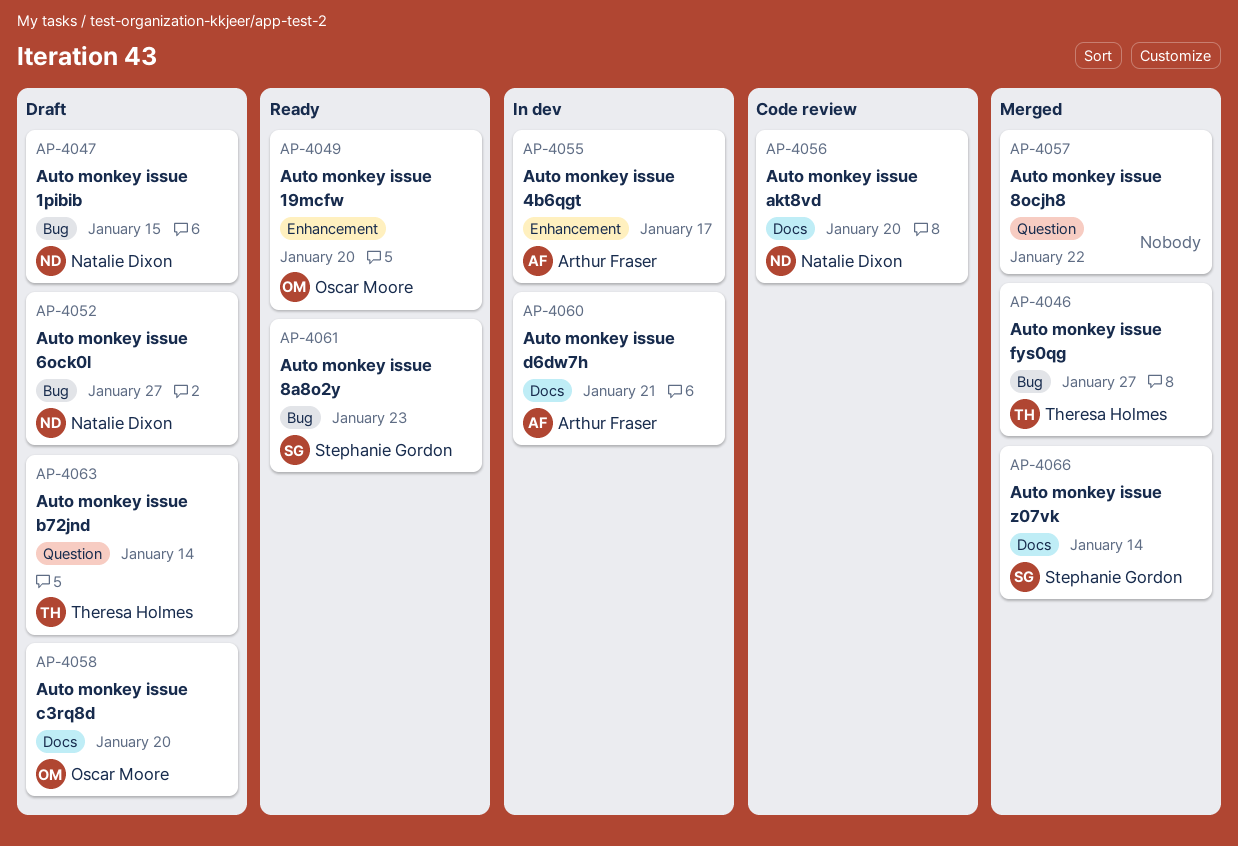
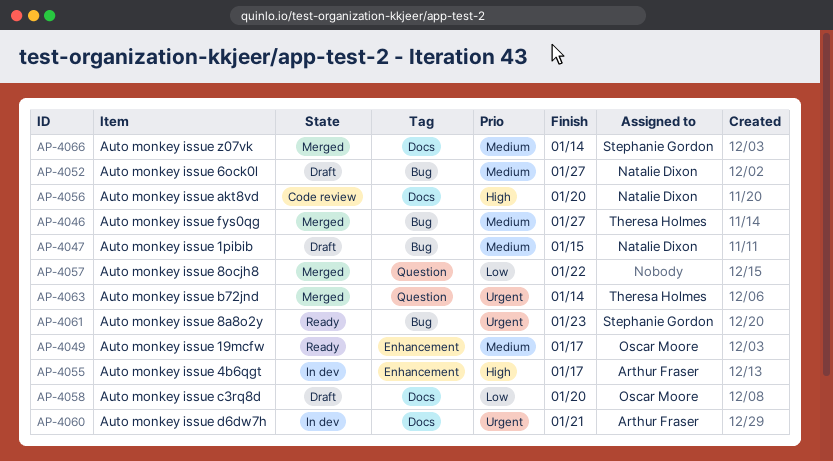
AP-4049, due: Jan 20 -> Jan 17
AP-4063, status: Draft -> Merged

